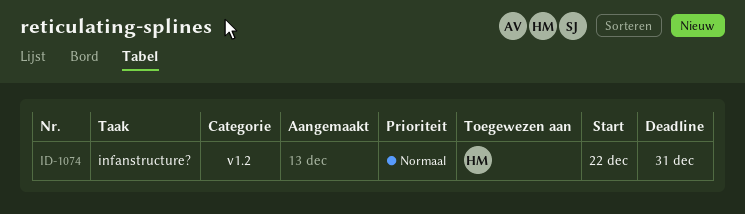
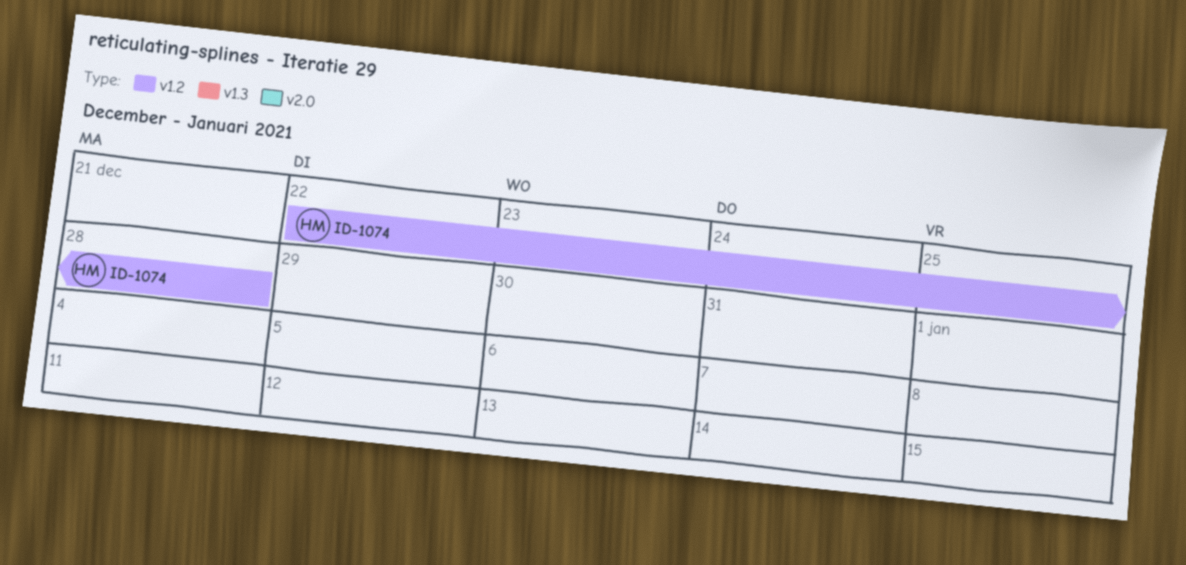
ID-1074, due: Dec 31 -> Dec 28

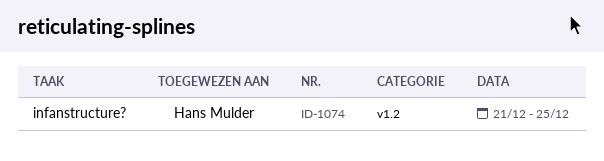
ID-1074, start: Dec 22 -> Dec 21
ID-1074, due: Dec 28 -> Dec 25

